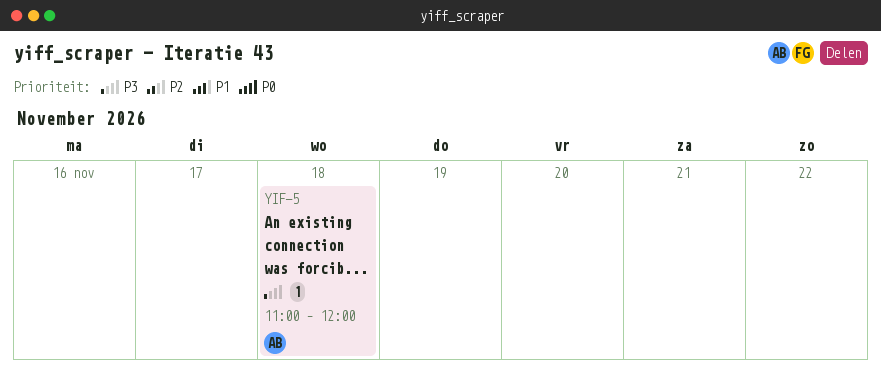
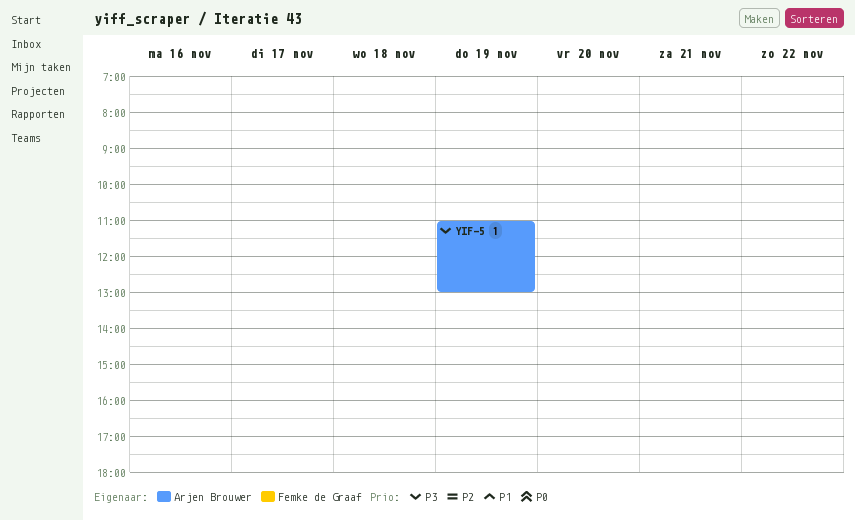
YIF-5, day: Nov 18 -> Nov 19
YIF-5, ends: 12:00 -> 13:00

